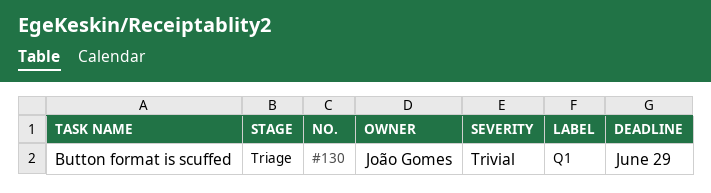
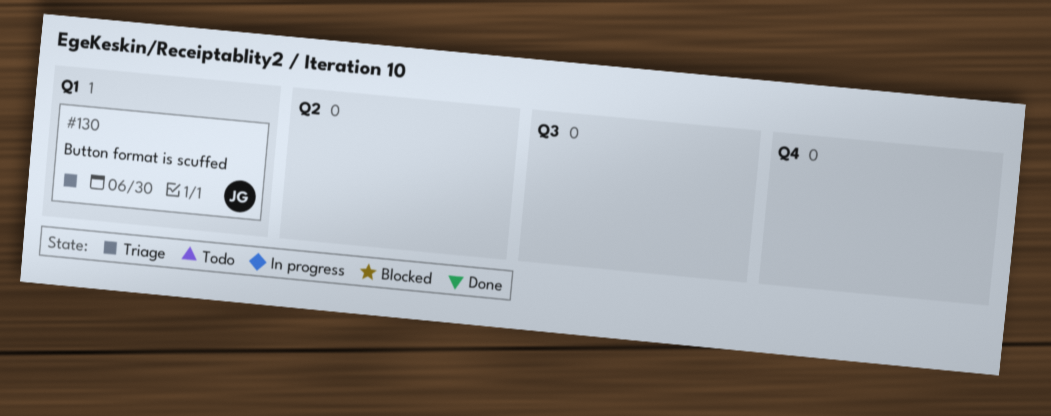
#130, due: Jun 29 -> Jun 30

